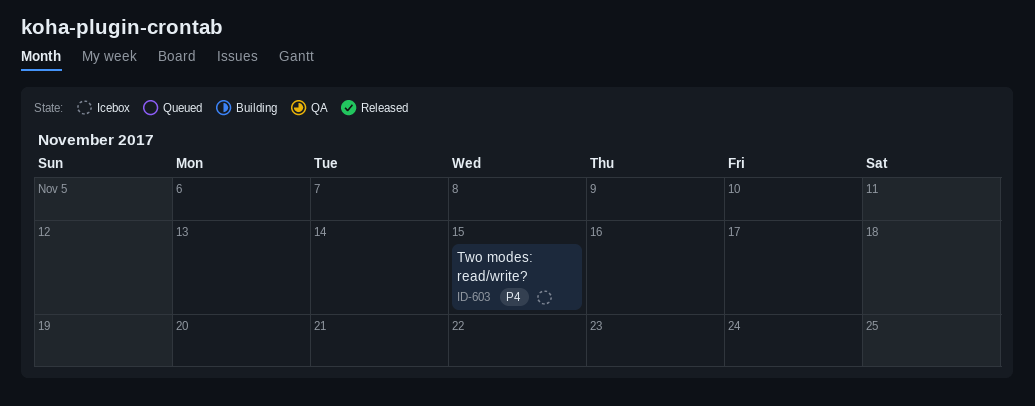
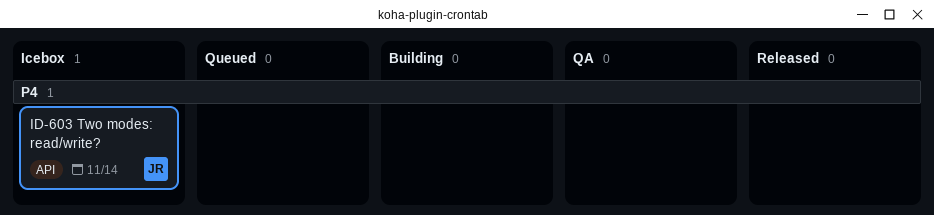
ID-603, due: Nov 15 -> Nov 14

